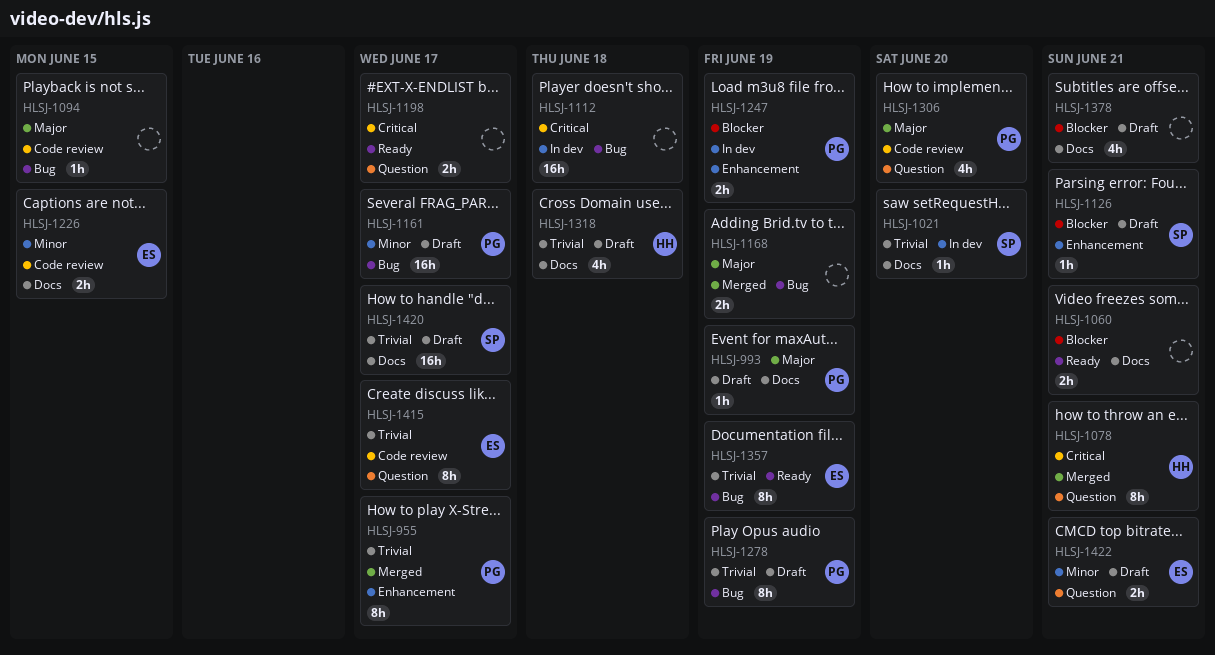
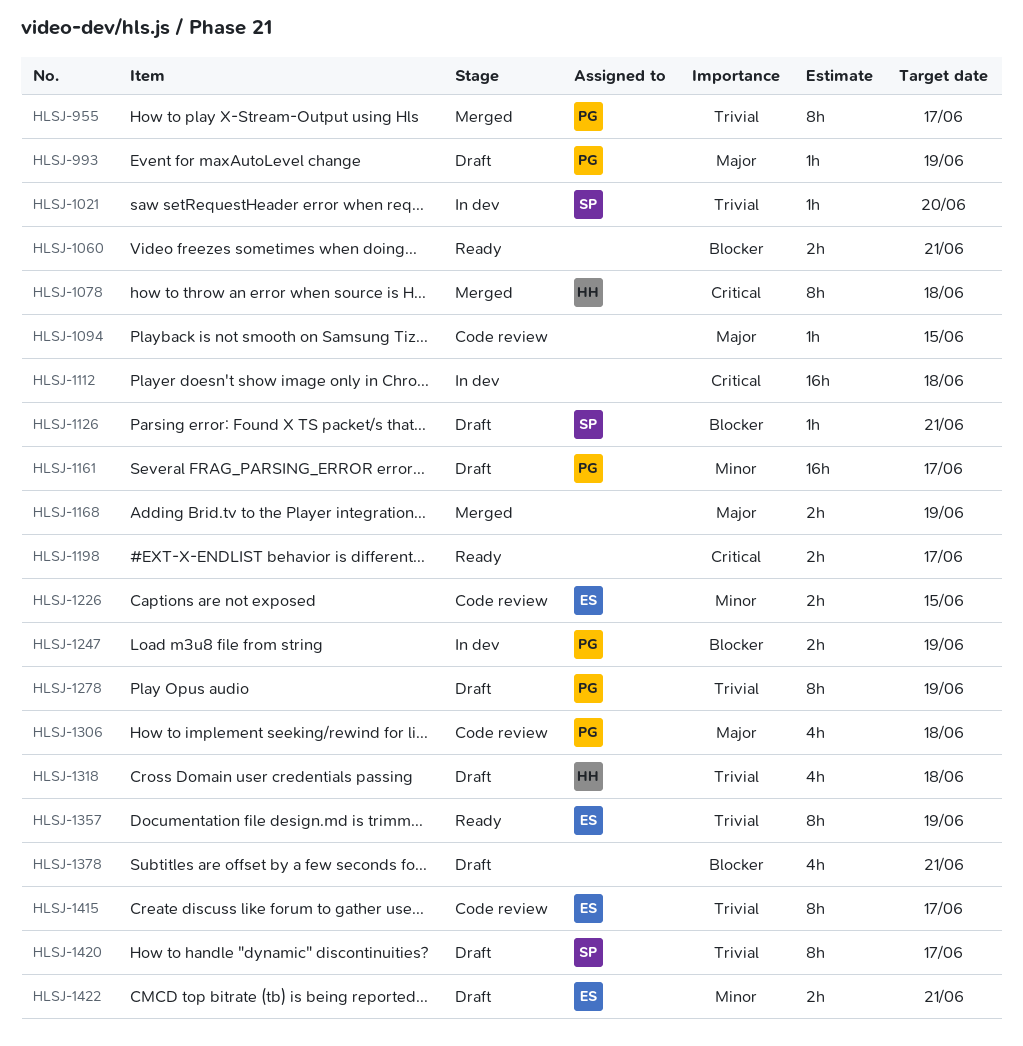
HLSJ-1078, due: Jun 21 -> Jun 18
HLSJ-1306, due: Jun 20 -> Jun 18
HLSJ-1420, estimate: 16h -> 8h

